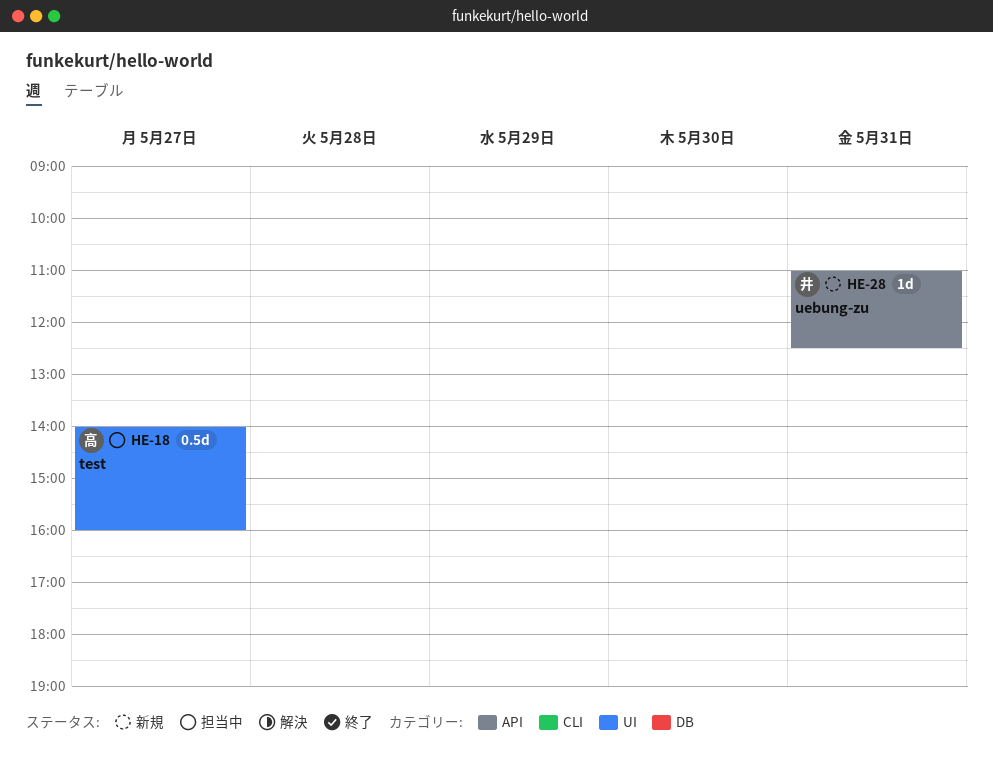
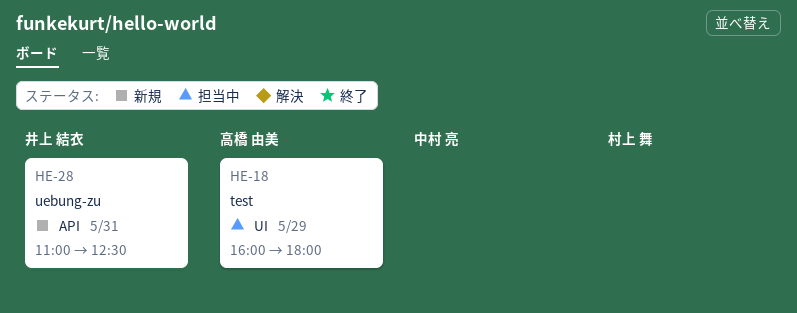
HE-18, day: May 27 -> May 29
HE-18, begins: 14:00 -> 16:00
HE-18, ends: 16:00 -> 18:00

